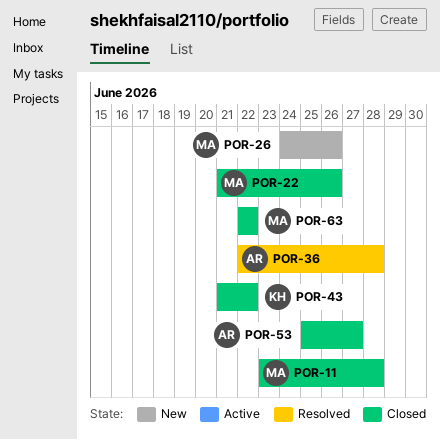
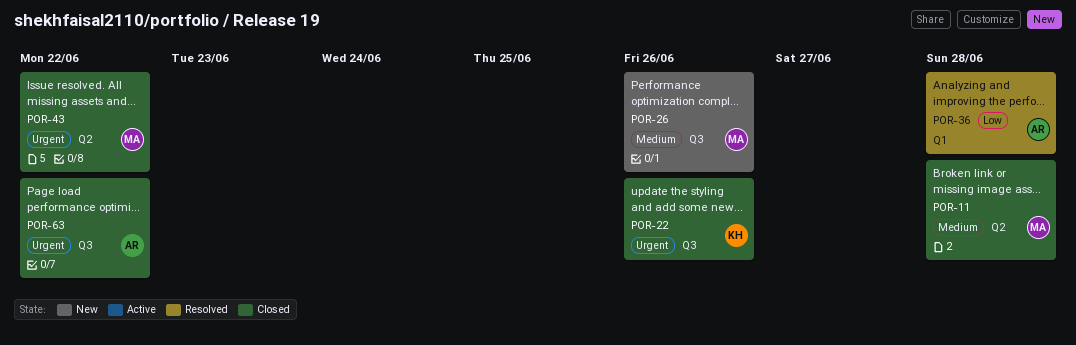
POR-22, owner: MA -> KH
POR-43, owner: KH -> MA
POR-53: present -> none
POR-63, owner: MA -> AR

